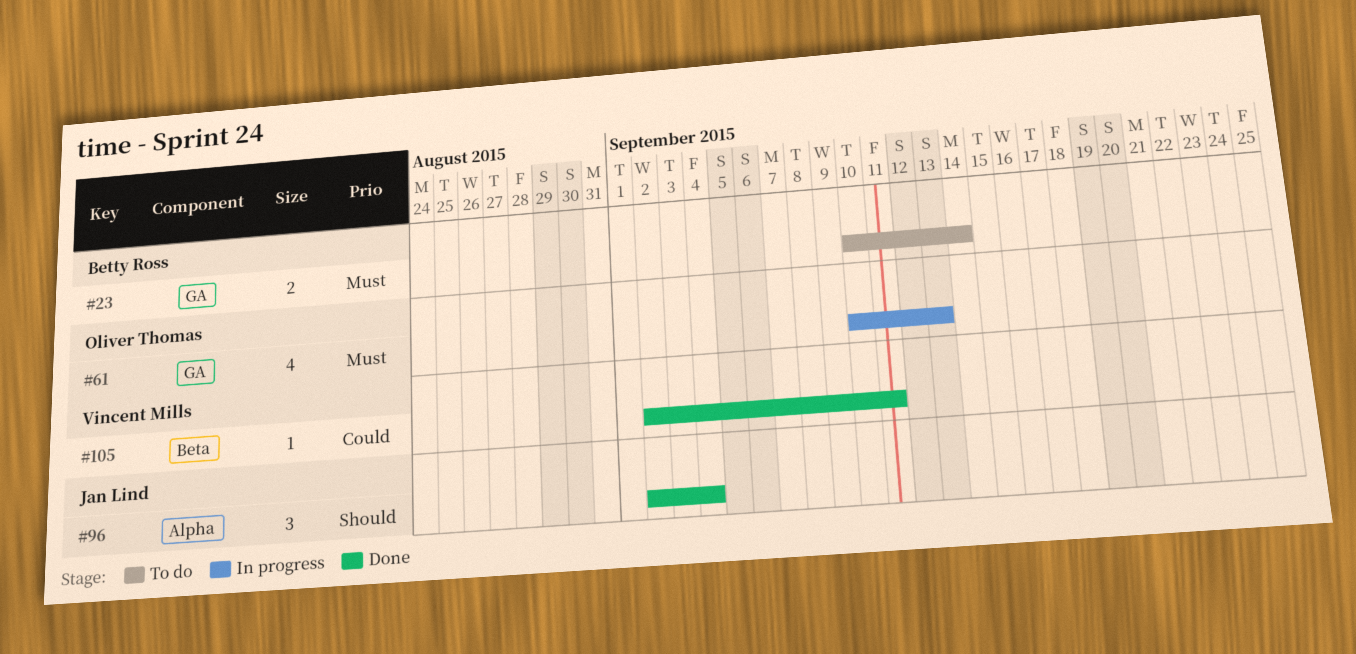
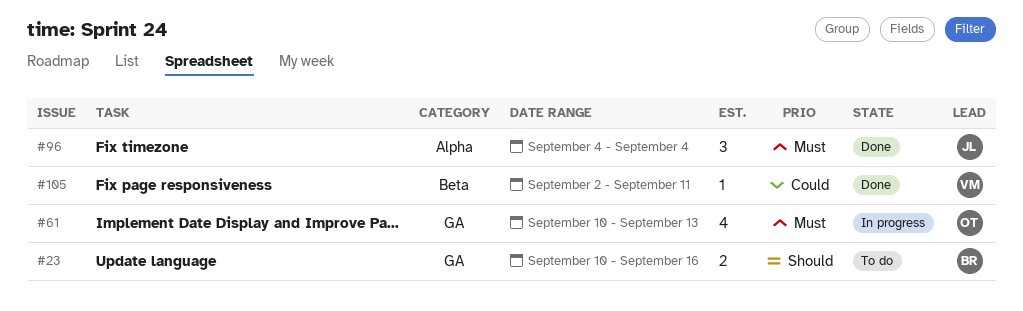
#23, priority: Must -> Should
#23, due: Sep 14 -> Sep 16
#96, priority: Should -> Must
#96, start: Sep 2 -> Sep 4

